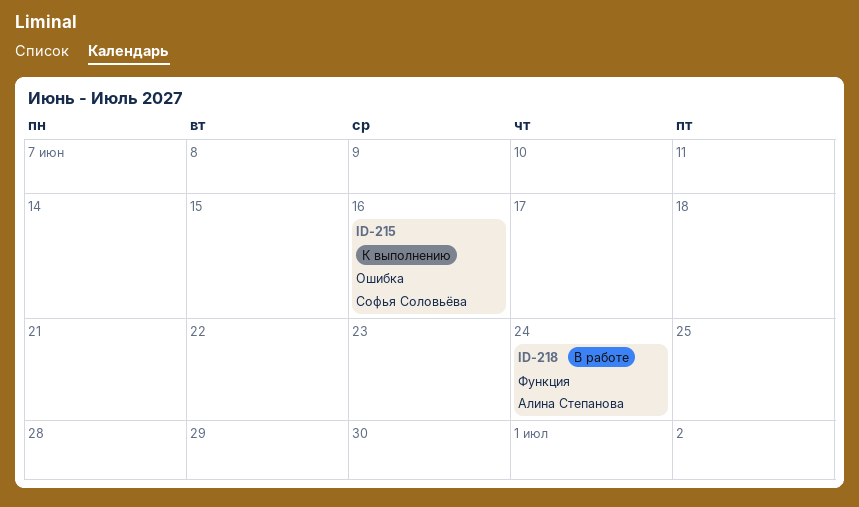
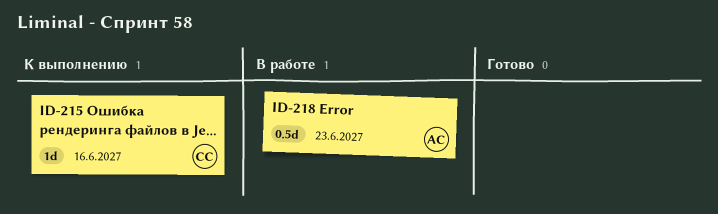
ID-218, due: Jun 24 -> Jun 23

